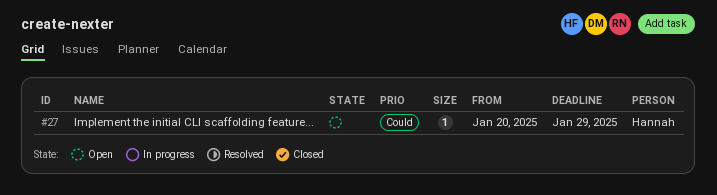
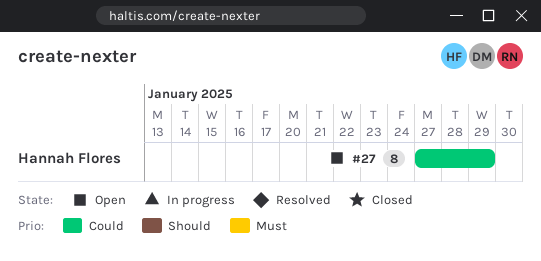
#27, estimate: 1 -> 8
#27, start: Jan 20 -> Jan 27

